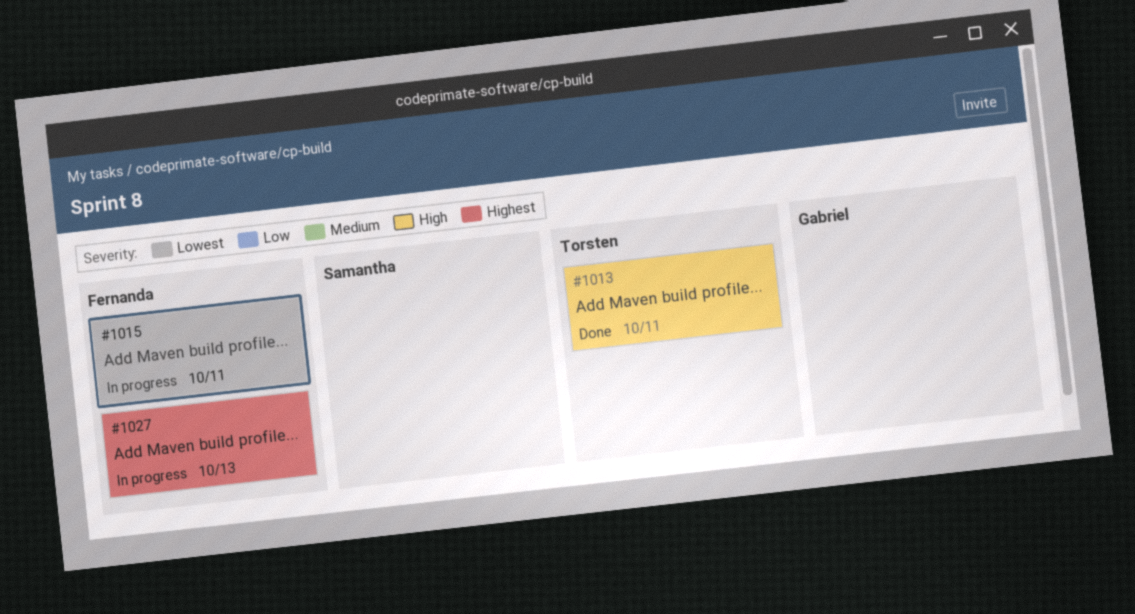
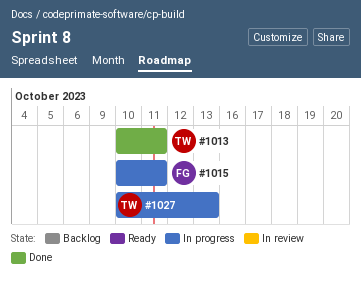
#1027, owner: Fernanda -> Torsten

